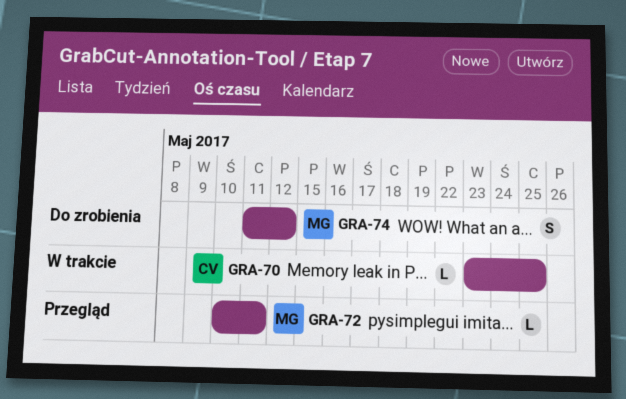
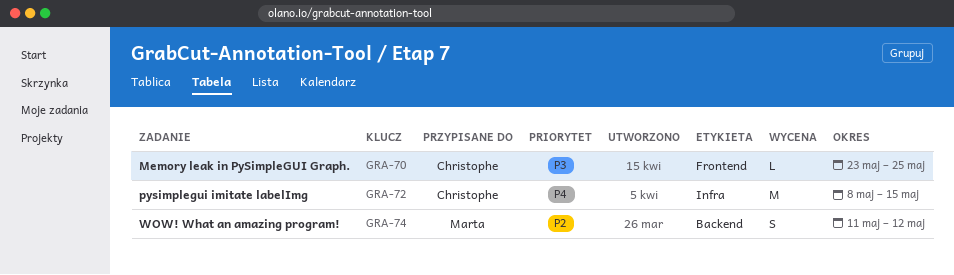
GRA-72, owner: Marta -> Christophe
GRA-72, estimate: L -> M
GRA-72, start: May 10 -> May 8
GRA-72, due: May 11 -> May 15

